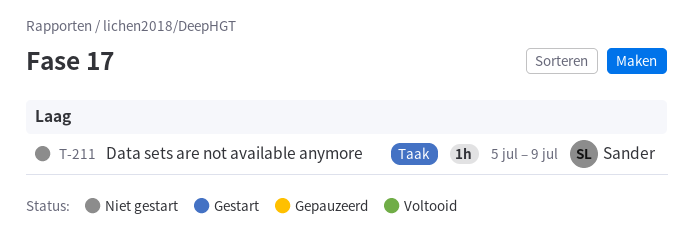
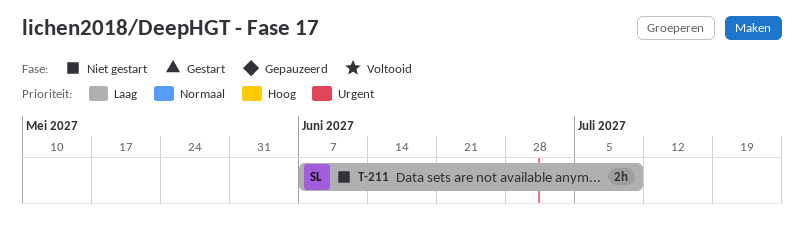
T-211, estimate: 1h -> 2h
T-211, start: Jul 5 -> Jun 7

